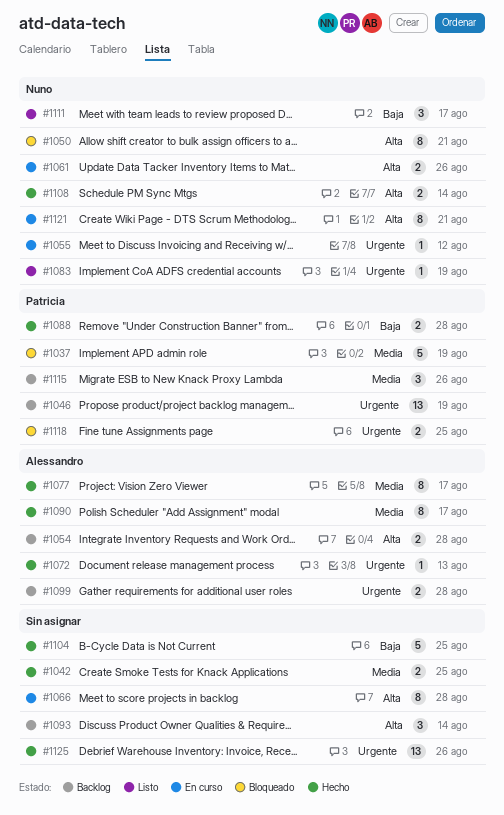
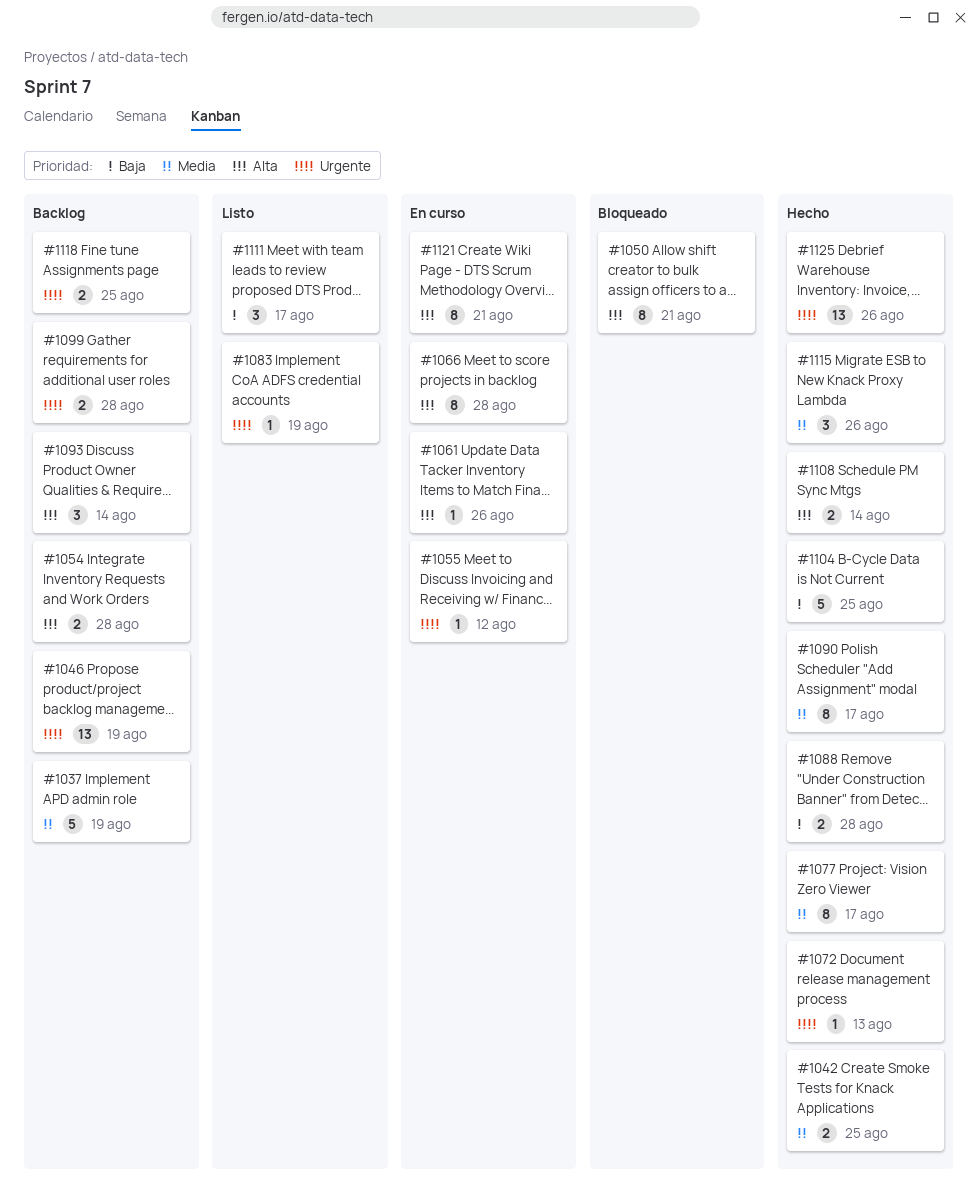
#1037, status: Bloqueado -> Backlog
#1061, estimate: 2 -> 1
#1115, status: Backlog -> Hecho
#1118, status: Bloqueado -> Backlog

